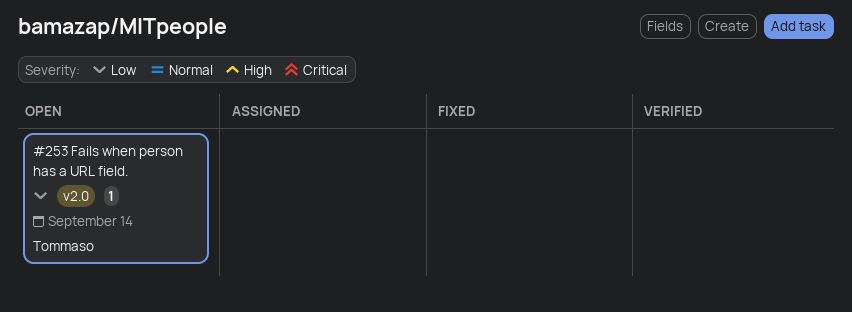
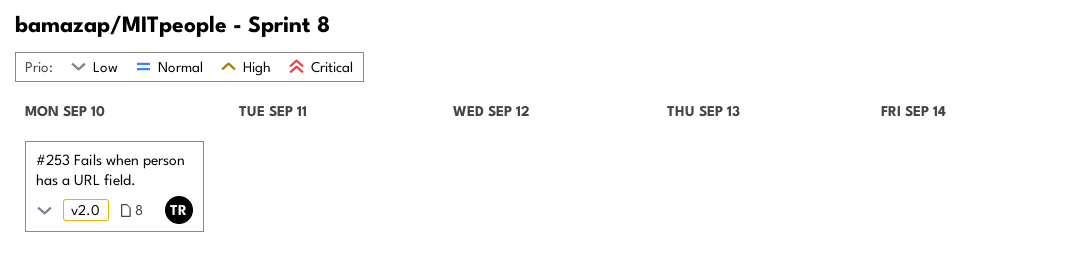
#253, due: Sep 14 -> Sep 10

